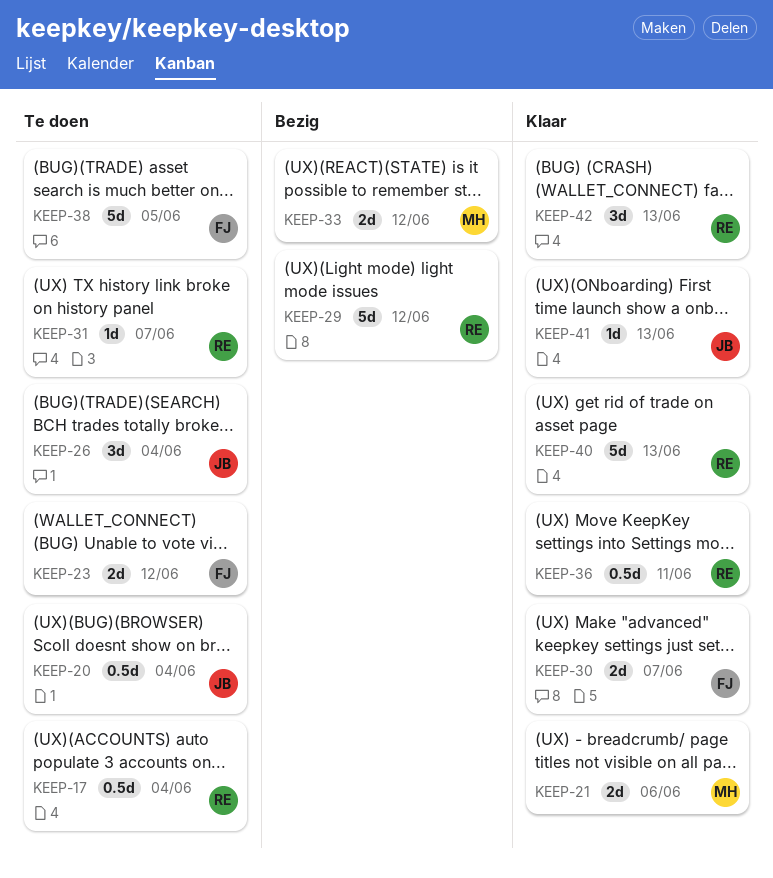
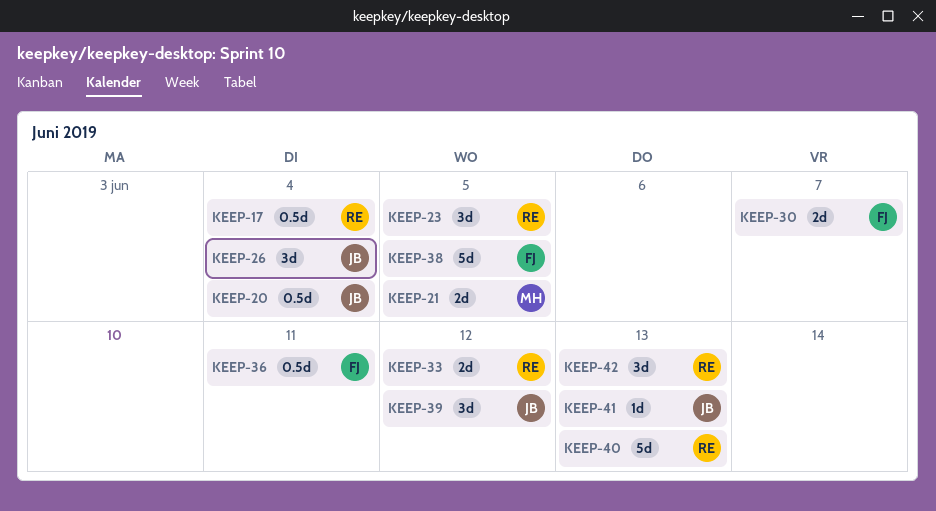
KEEP-21, due: Jun 6 -> Jun 5
KEEP-23, owner: FJ -> RE
KEEP-23, estimate: 2d -> 3d
KEEP-23, due: Jun 12 -> Jun 5
KEEP-29: present -> none
KEEP-31: present -> none
KEEP-33, owner: MH -> RE
KEEP-36, owner: RE -> FJ
KEEP-39: none -> present

